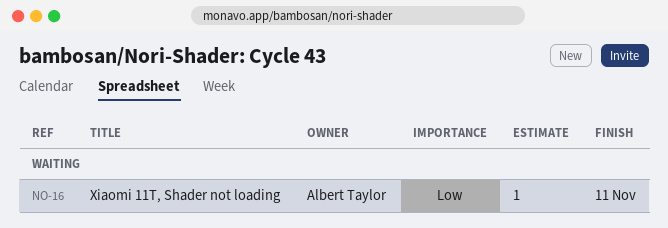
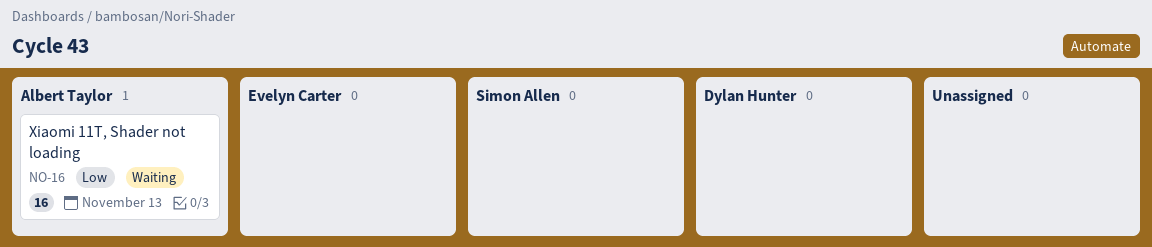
NO-16, estimate: 1 -> 16
NO-16, due: Nov 11 -> Nov 13

